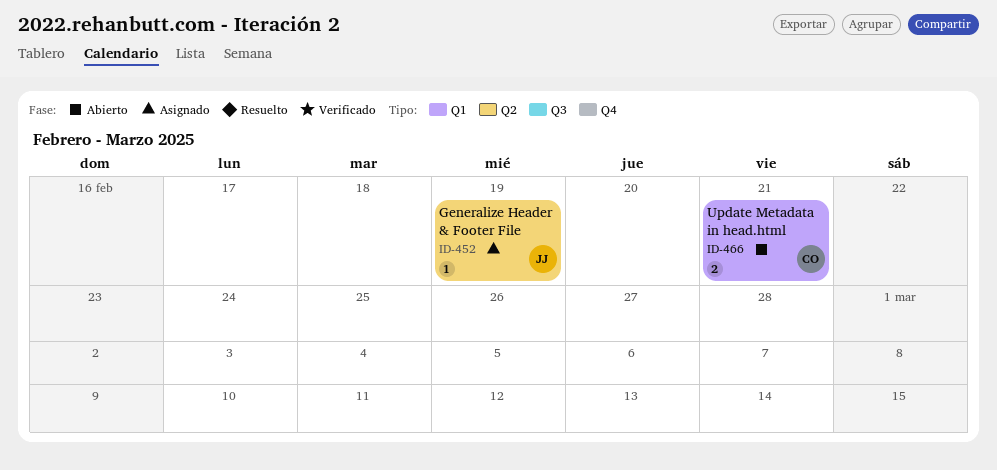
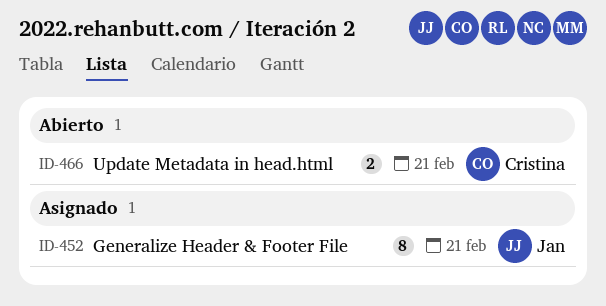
ID-452, estimate: 1 -> 8
ID-452, due: Feb 19 -> Feb 21

